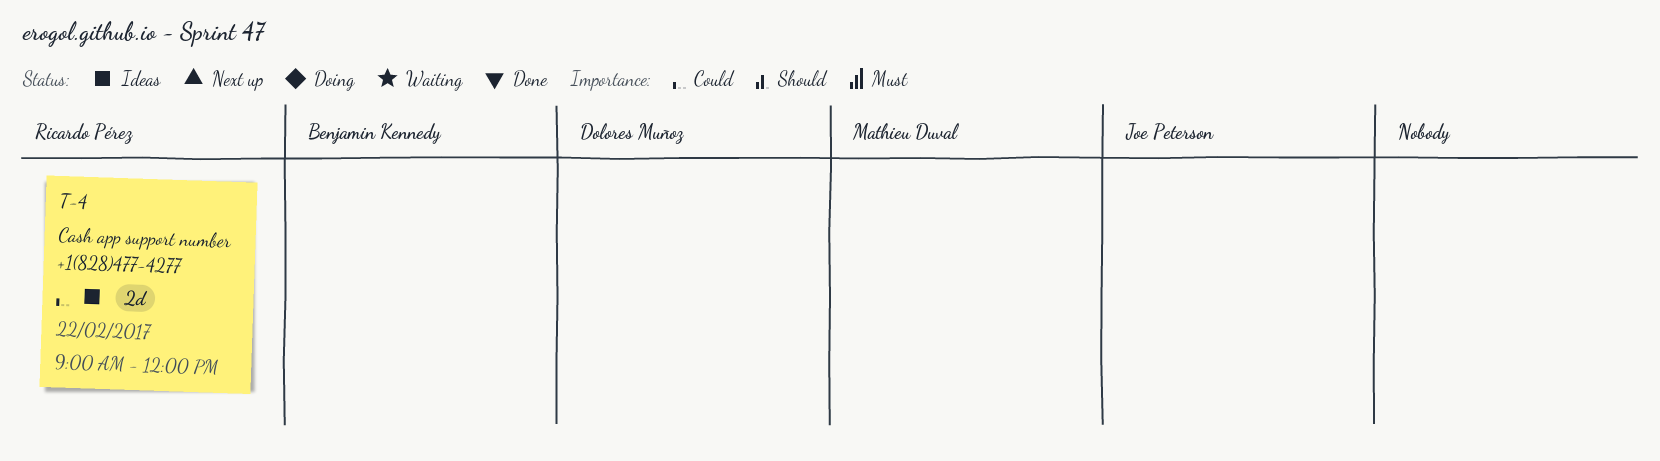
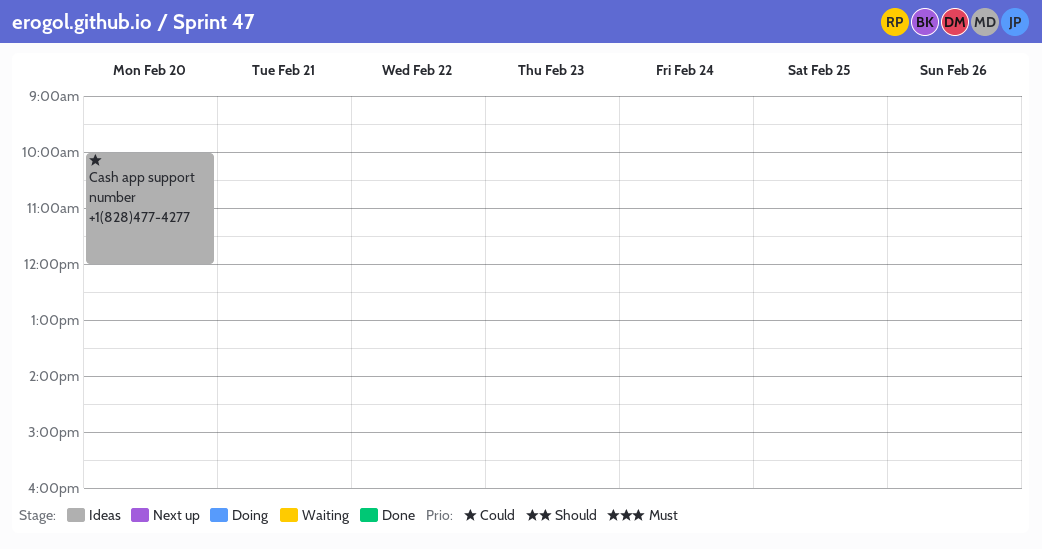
Cash app support number +1(828)477-4277, day: Feb 22 -> Feb 20
Cash app support number +1(828)477-4277, begins: 09:00 -> 10:00

